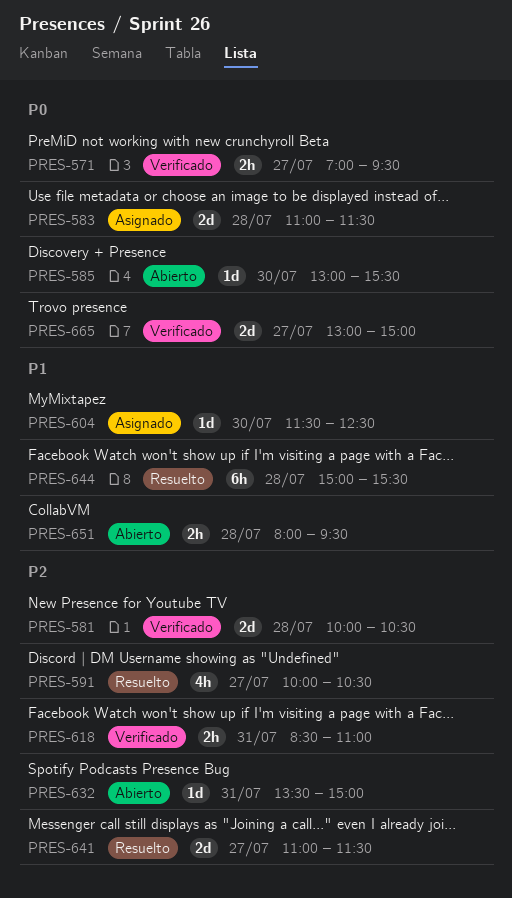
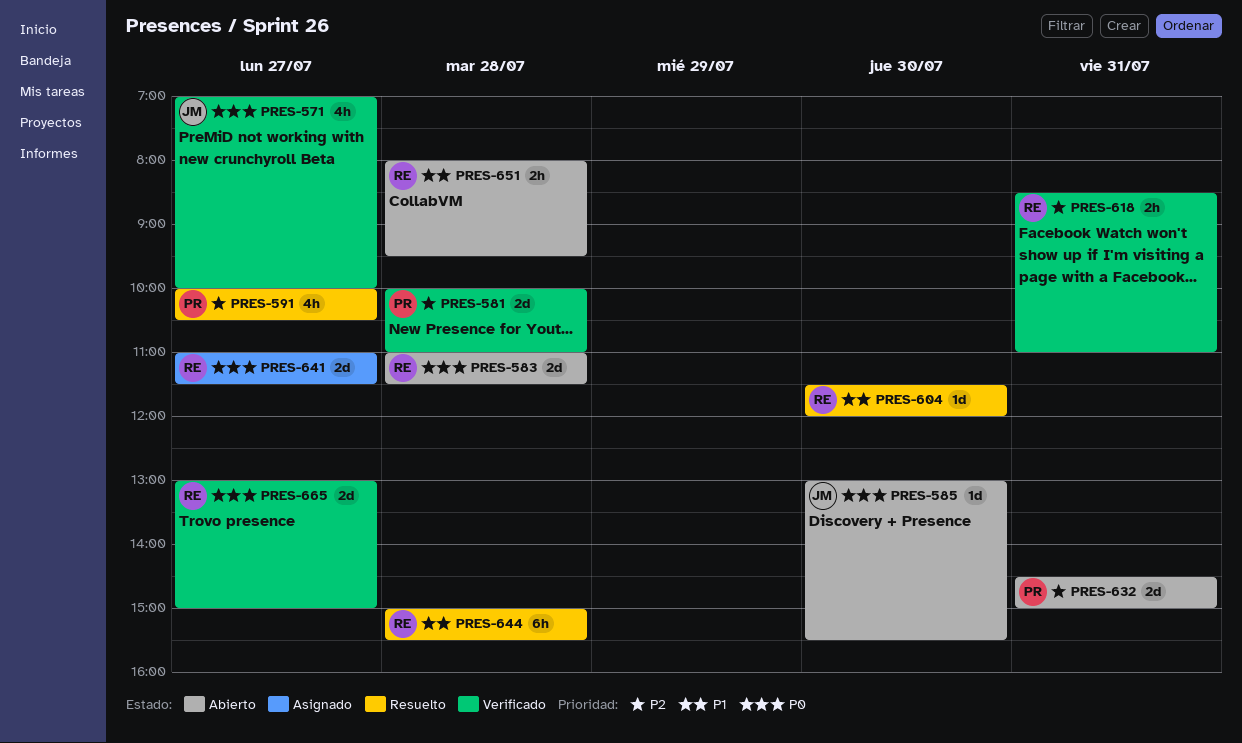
PRES-571, estimate: 2h -> 4h
PRES-571, ends: 09:30 -> 10:00
PRES-581, ends: 10:30 -> 11:00
PRES-583, status: Asignado -> Abierto
PRES-604, status: Asignado -> Resuelto
PRES-604, ends: 12:30 -> 12:00
PRES-632, estimate: 1d -> 2d
PRES-632, begins: 13:30 -> 14:30
PRES-641, status: Resuelto -> Asignado
PRES-641, priority: P2 -> P0

